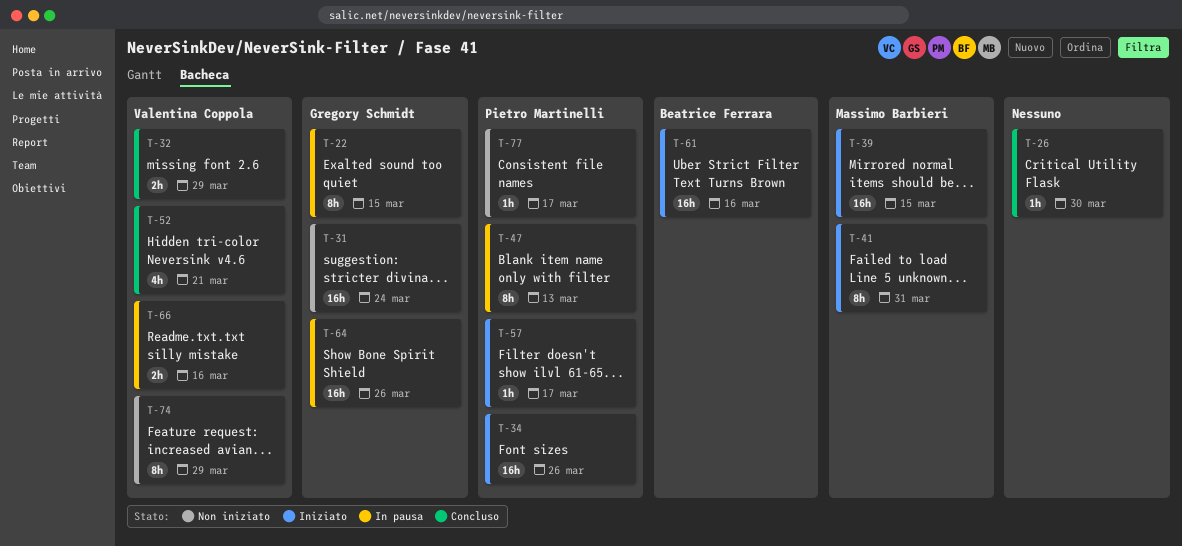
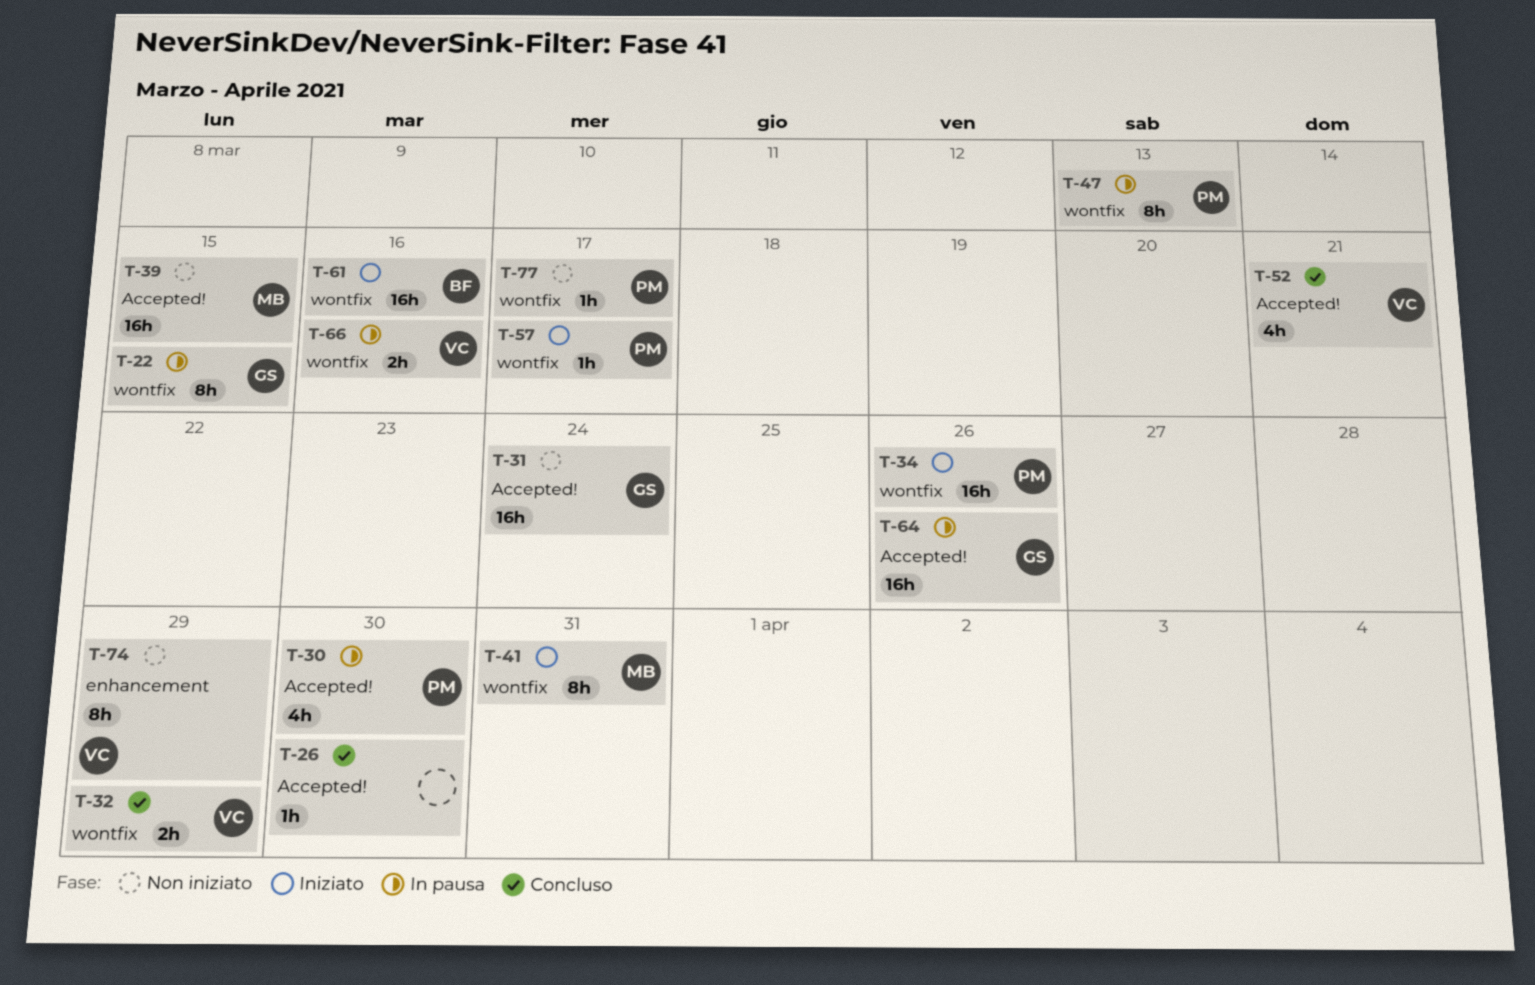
T-30: none -> present
T-39, status: Iniziato -> Non iniziato

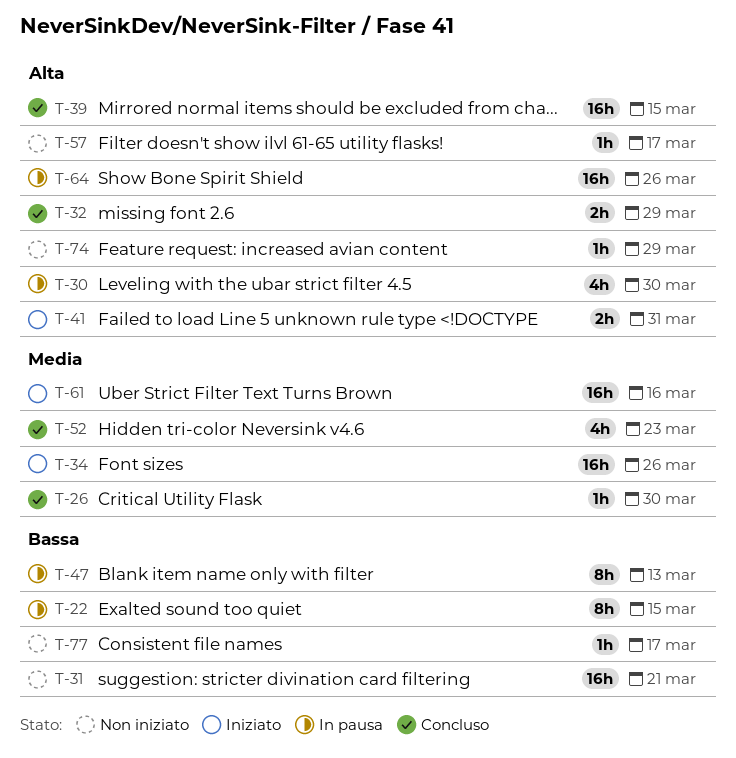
T-31, due: Mar 24 -> Mar 21
T-39, status: Non iniziato -> Concluso
T-41, estimate: 8h -> 2h
T-52, due: Mar 21 -> Mar 23
T-57, status: Iniziato -> Non iniziato
T-66: present -> none
T-74, estimate: 8h -> 1h

